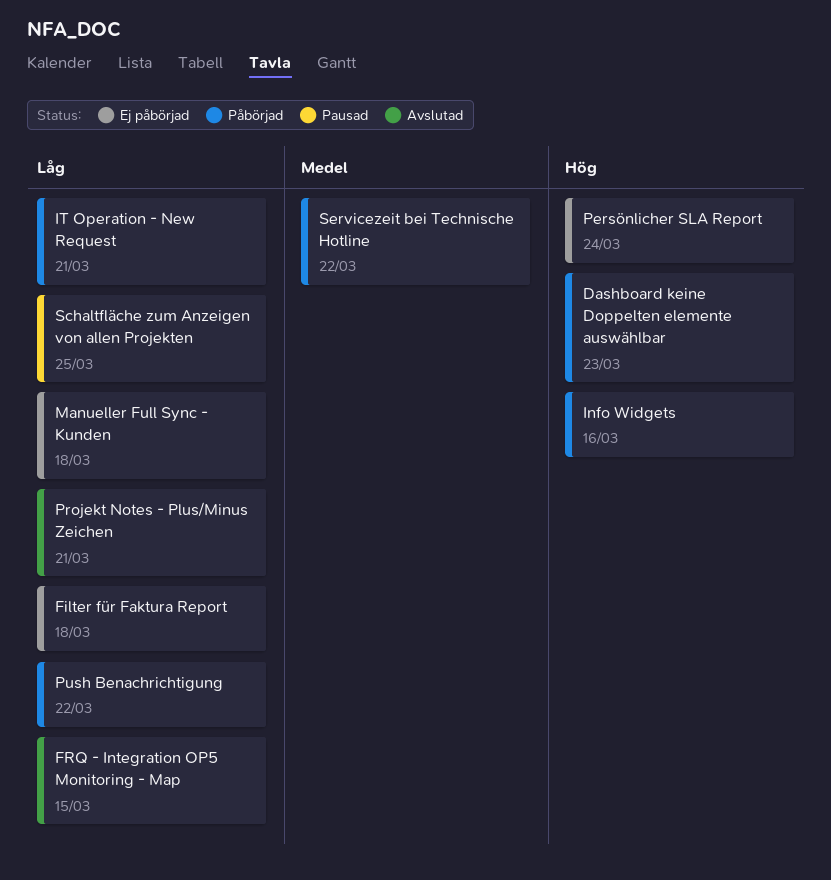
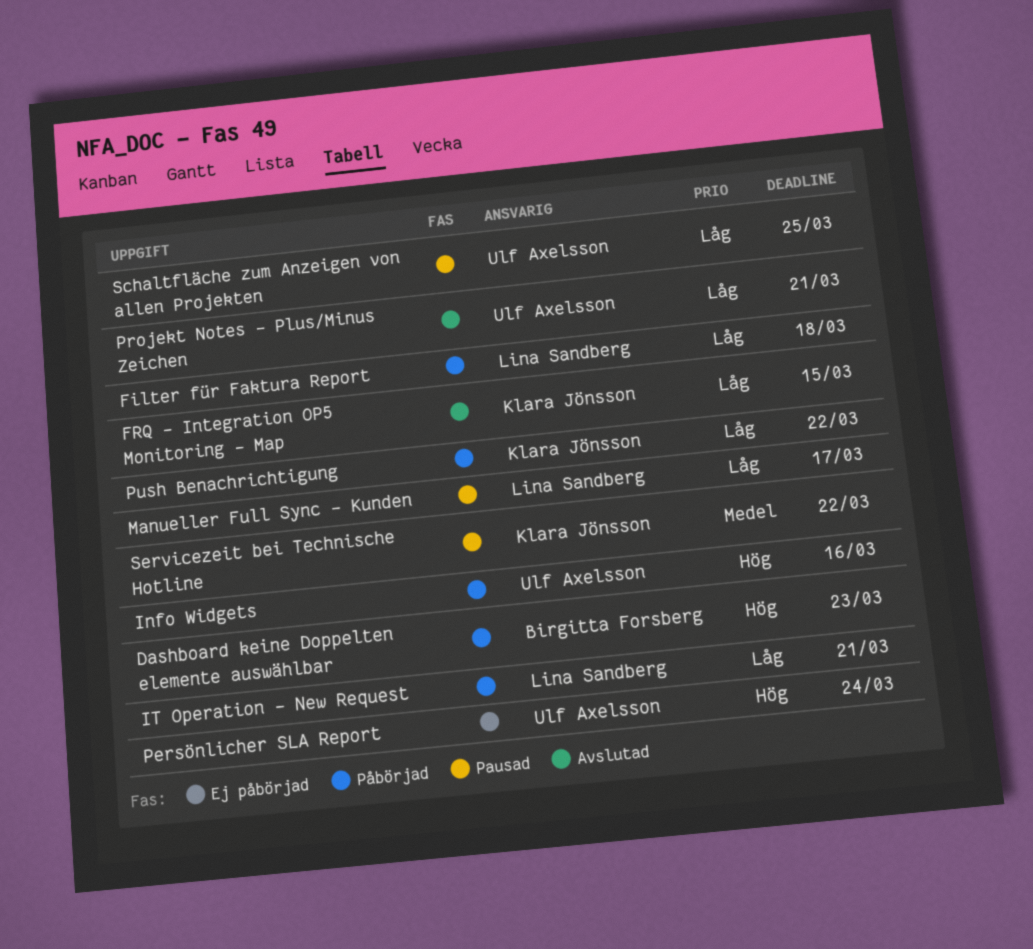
Filter für Faktura Report, status: Ej påbörjad -> Påbörjad
Manueller Full Sync - Kunden, status: Ej påbörjad -> Pausad
Manueller Full Sync - Kunden, due: Mar 18 -> Mar 17
Servicezeit bei Technische Hotline, status: Påbörjad -> Pausad

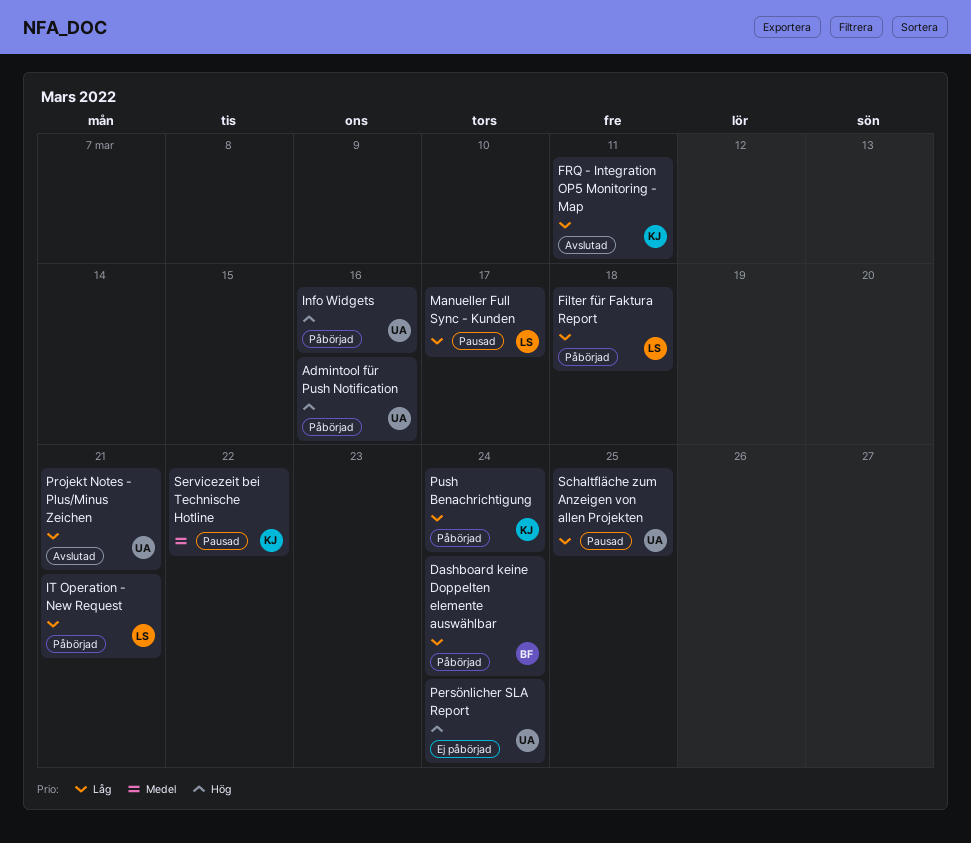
Admintool für Push Notification: none -> present
Dashboard keine Doppelten elemente auswählbar, priority: Hög -> Låg
Dashboard keine Doppelten elemente auswählbar, due: Mar 23 -> Mar 24
FRQ - Integration OP5 Monitoring - Map, due: Mar 15 -> Mar 11
Push Benachrichtigung, due: Mar 22 -> Mar 24

